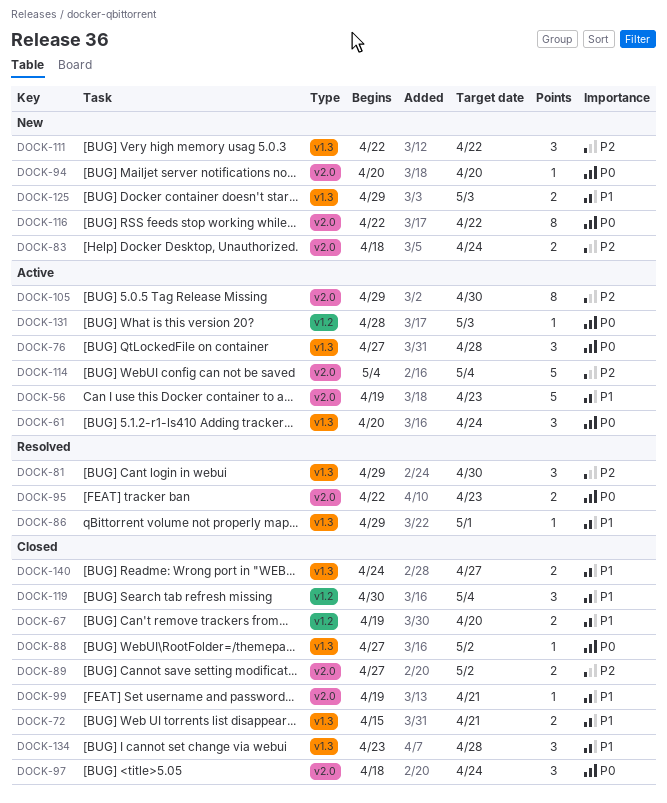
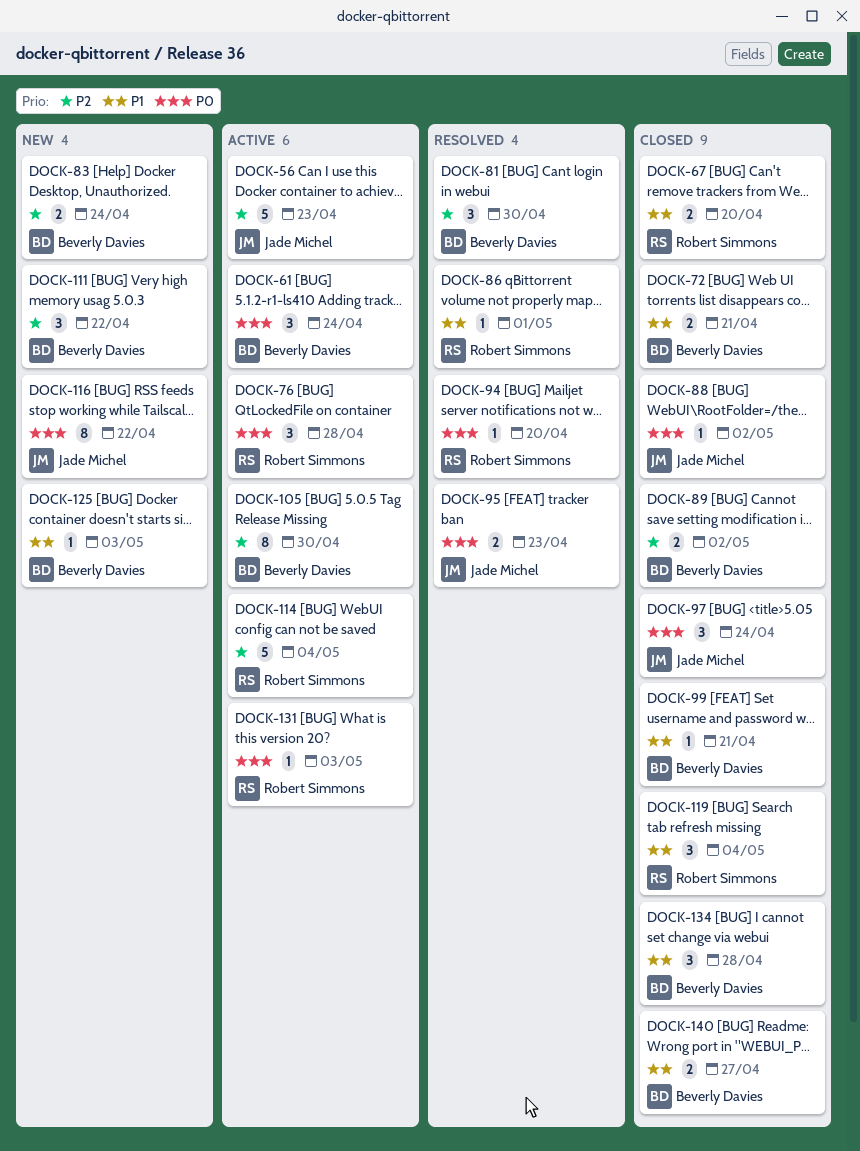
DOCK-56, priority: P1 -> P2
DOCK-94, status: New -> Resolved
DOCK-125, estimate: 2 -> 1

